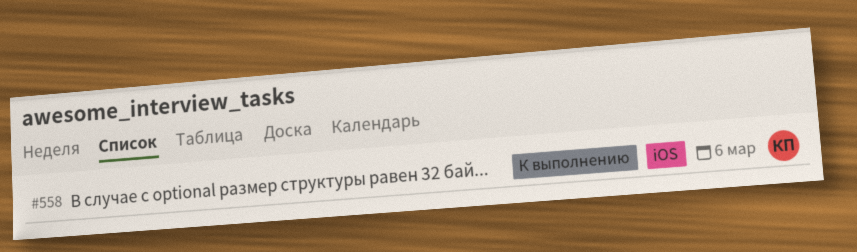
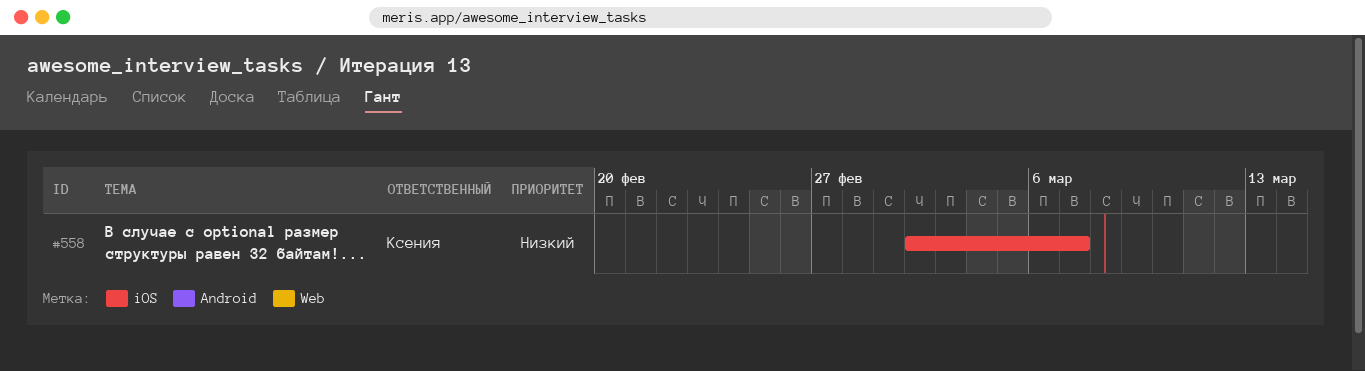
#558, due: Mar 6 -> Mar 7

